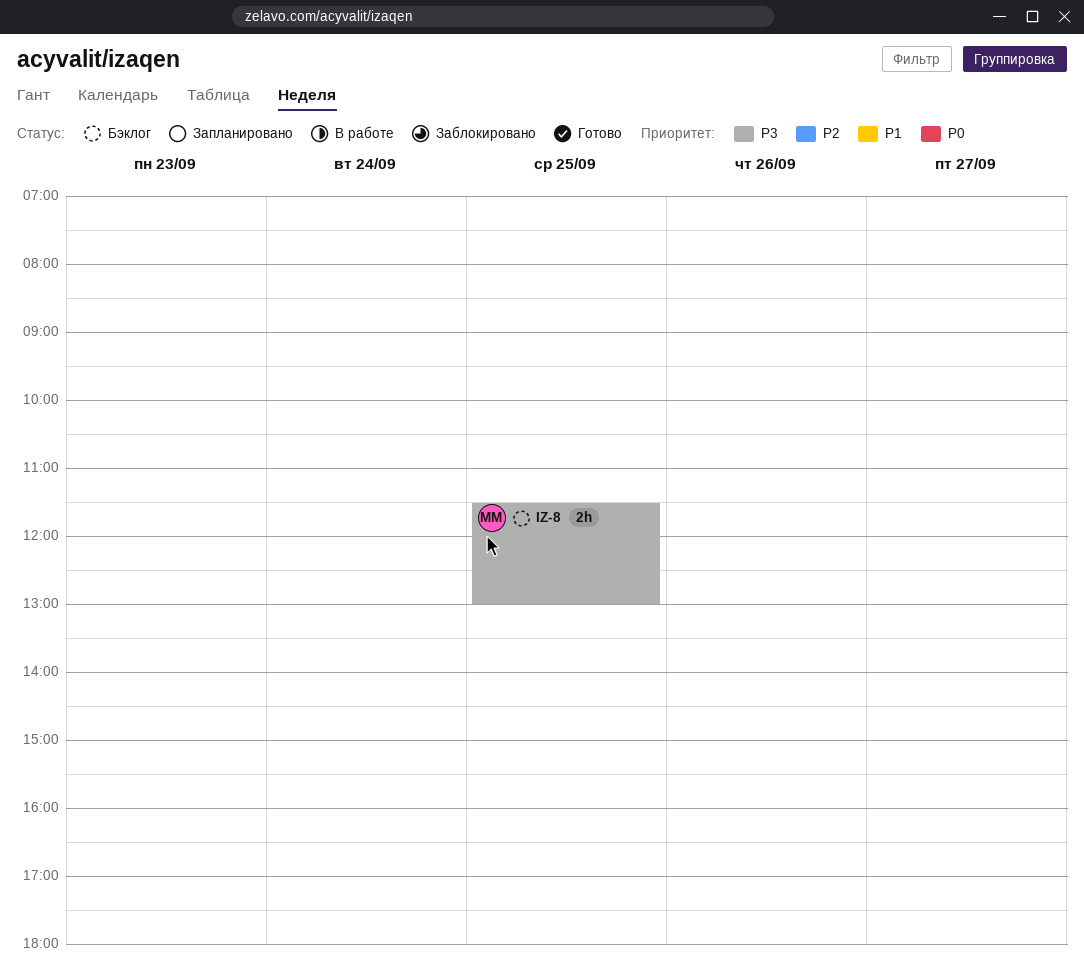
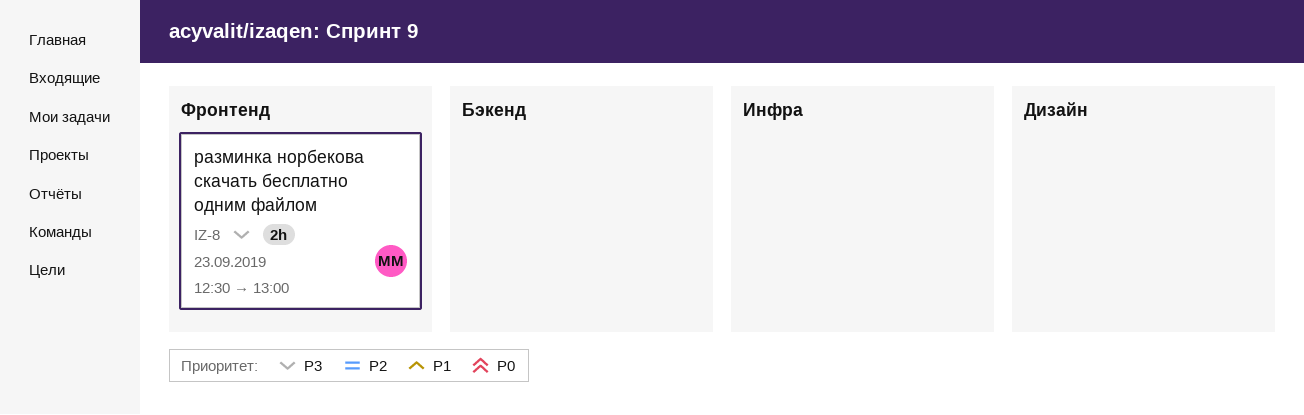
IZ-8, day: Sep 25 -> Sep 23
IZ-8, begins: 11:30 -> 12:30

